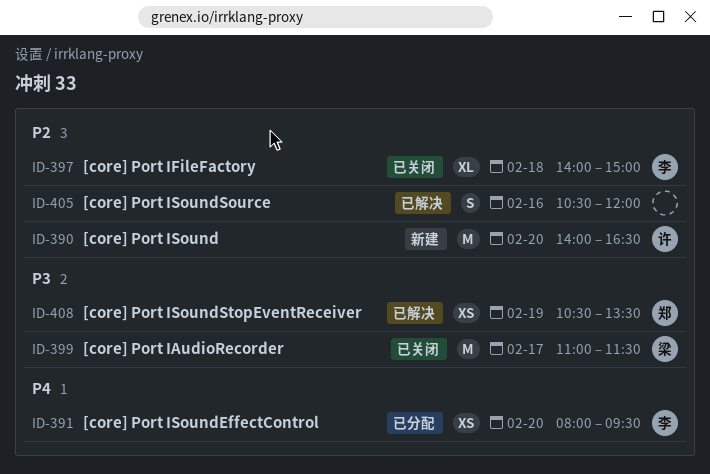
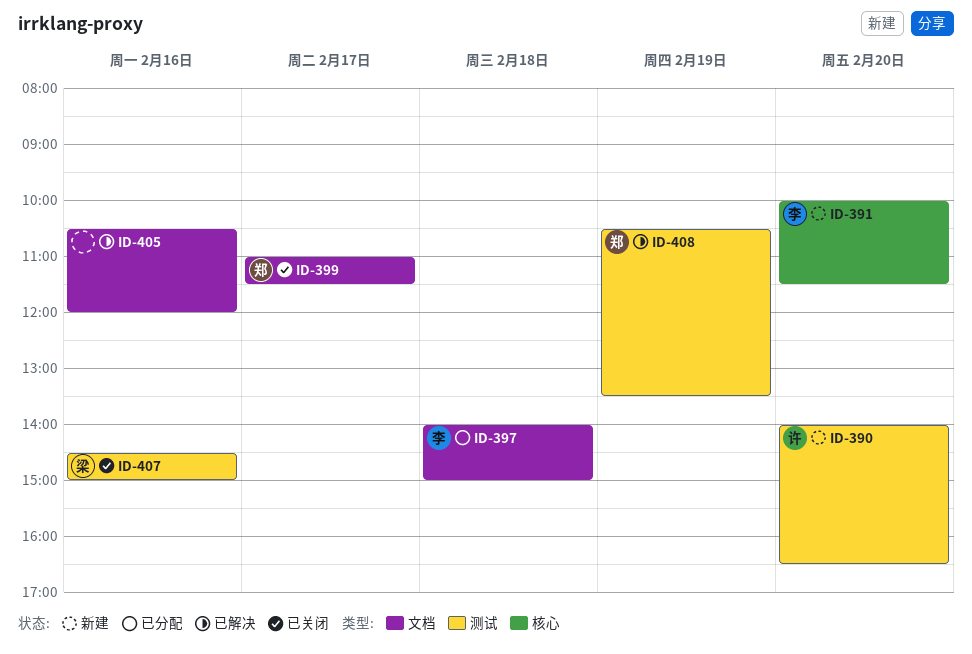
ID-391, status: 已分配 -> 新建
ID-391, begins: 08:00 -> 10:00
ID-391, ends: 09:30 -> 11:30
ID-397, status: 已关闭 -> 已分配
ID-399, owner: 梁 -> 郑
ID-407: none -> present

